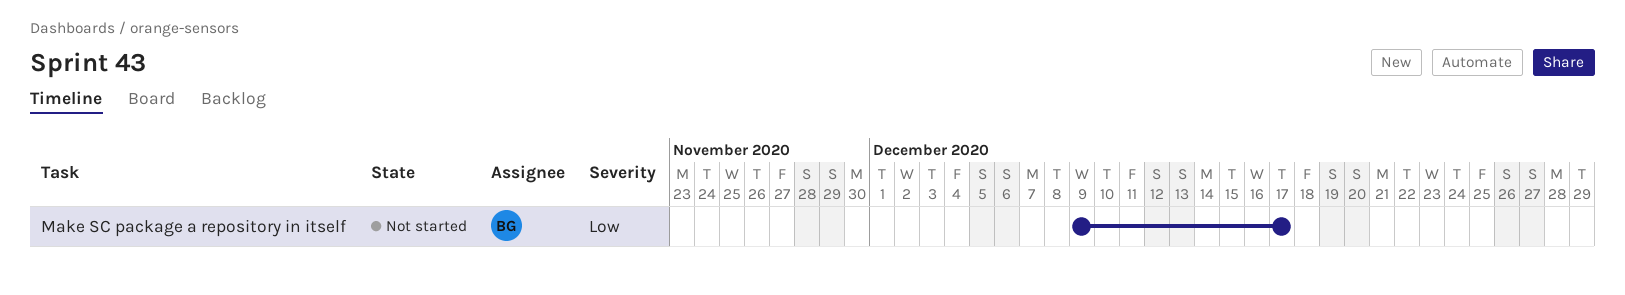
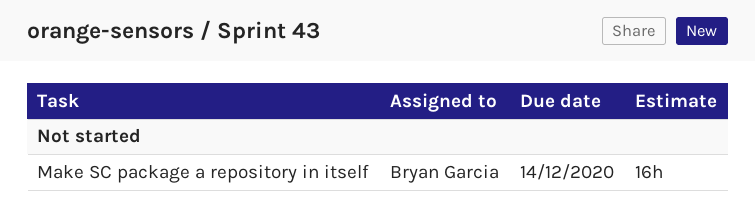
Make SC package a repository in itself, due: Dec 17 -> Dec 14

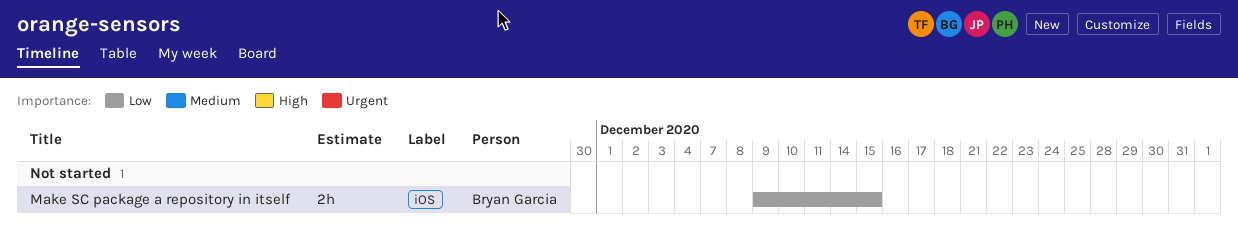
Make SC package a repository in itself, estimate: 16h -> 2h
Make SC package a repository in itself, due: Dec 14 -> Dec 15

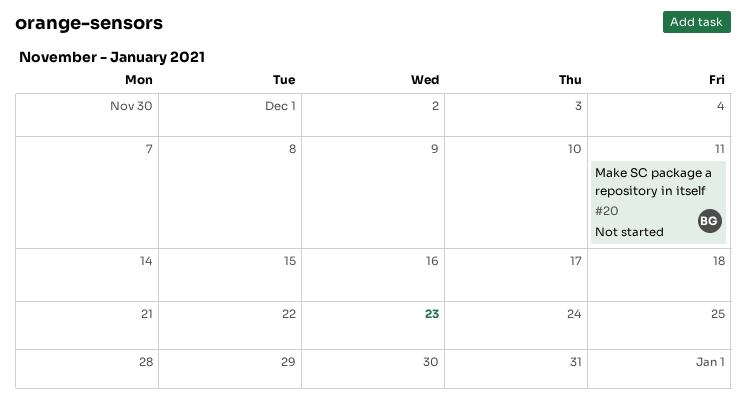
Make SC package a repository in itself, due: Dec 15 -> Dec 11

